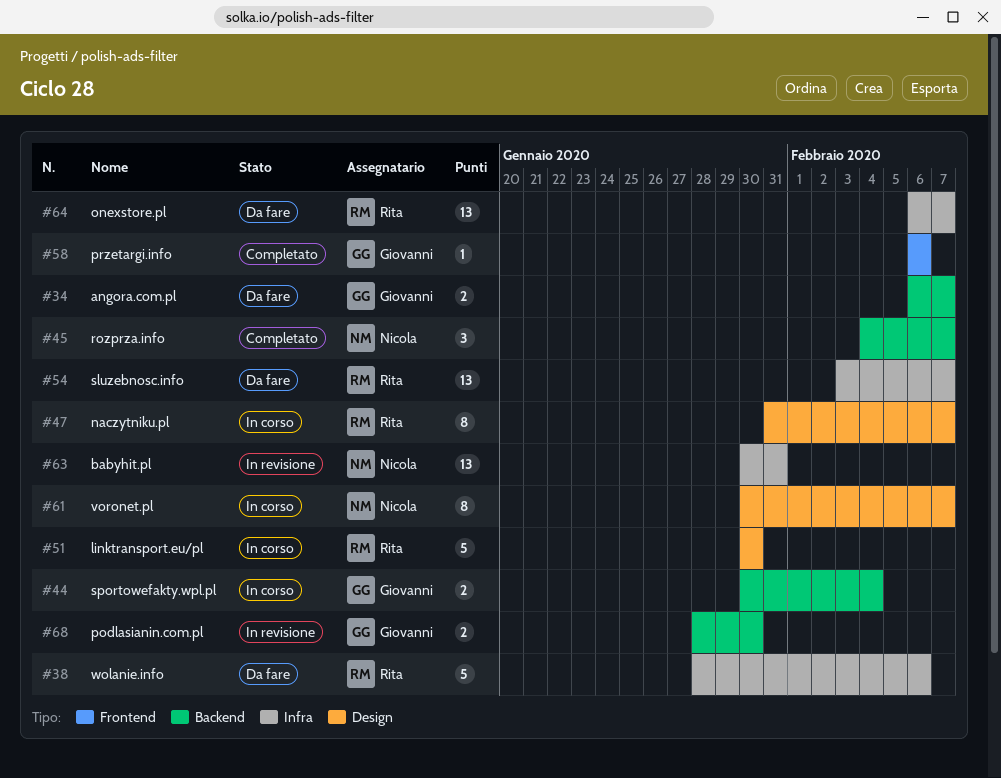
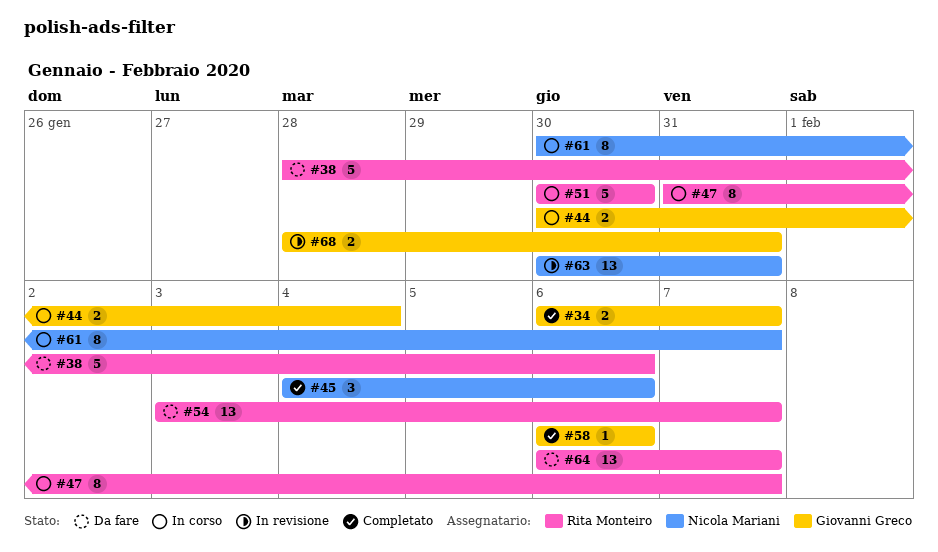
#34, status: Da fare -> Completato
#45, due: Feb 7 -> Feb 6
#68, due: Jan 30 -> Jan 31

